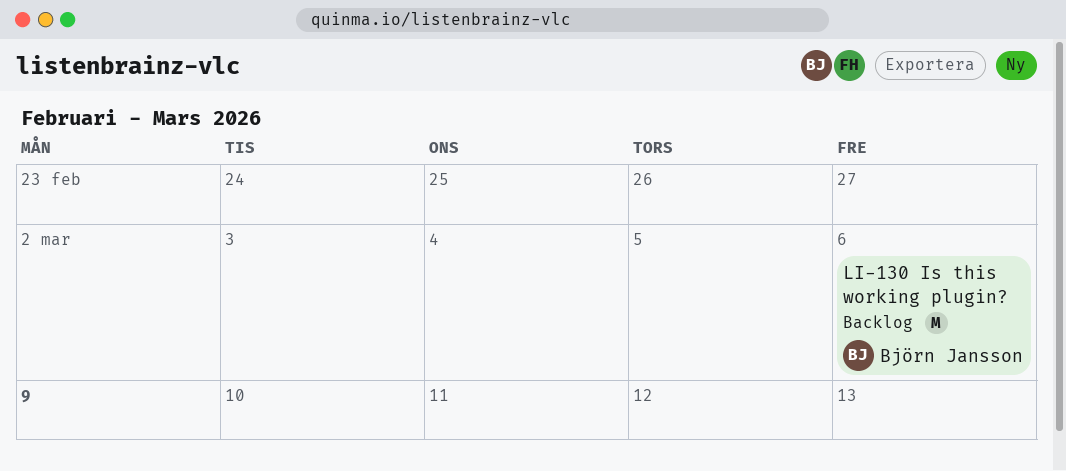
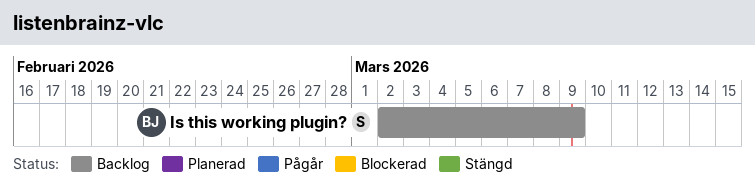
Is this working plugin?, estimate: M -> S
Is this working plugin?, due: Mar 6 -> Mar 9

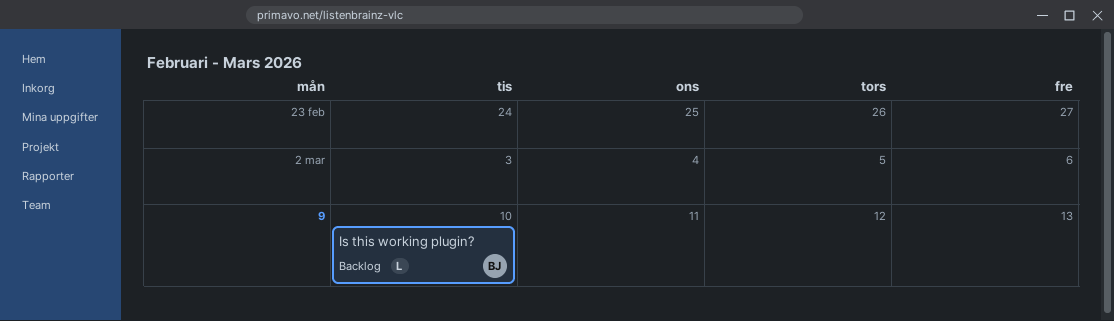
Is this working plugin?, estimate: S -> L
Is this working plugin?, due: Mar 9 -> Mar 10

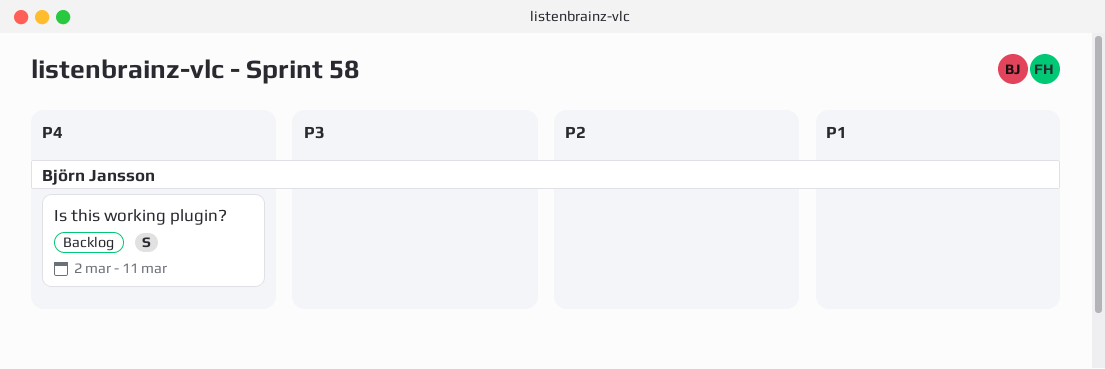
Is this working plugin?, estimate: L -> S
Is this working plugin?, due: Mar 10 -> Mar 11

